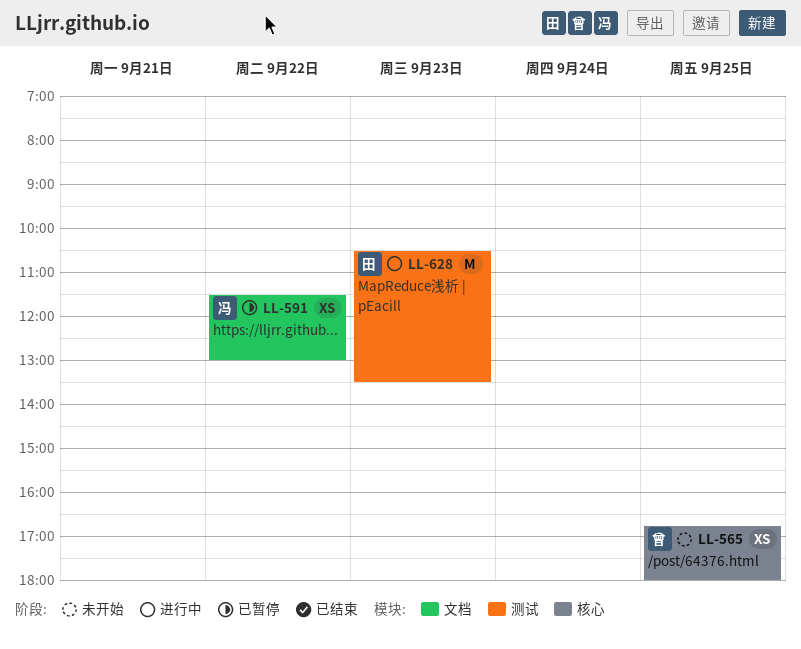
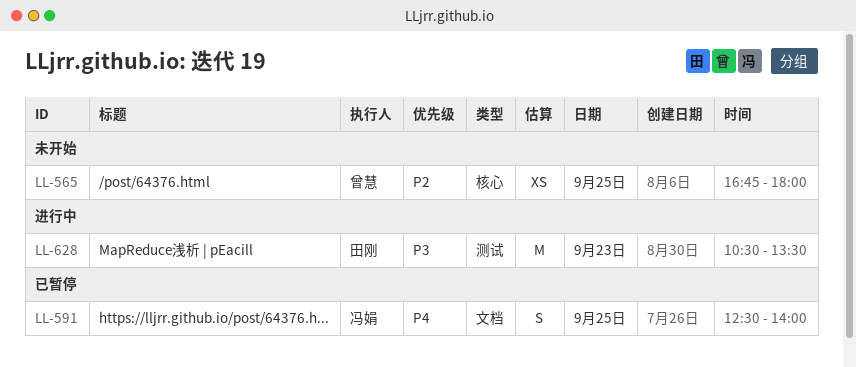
LL-591, estimate: XS -> S
LL-591, day: Sep 22 -> Sep 25
LL-591, begins: 11:30 -> 12:30
LL-591, ends: 13:00 -> 14:00

